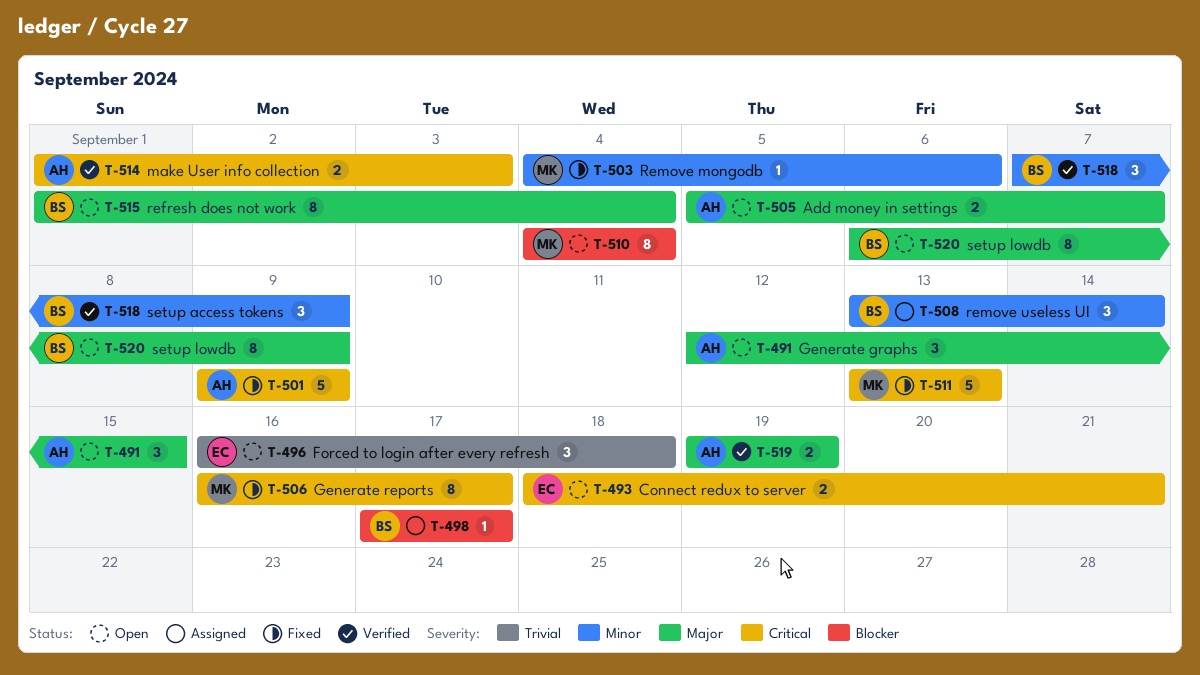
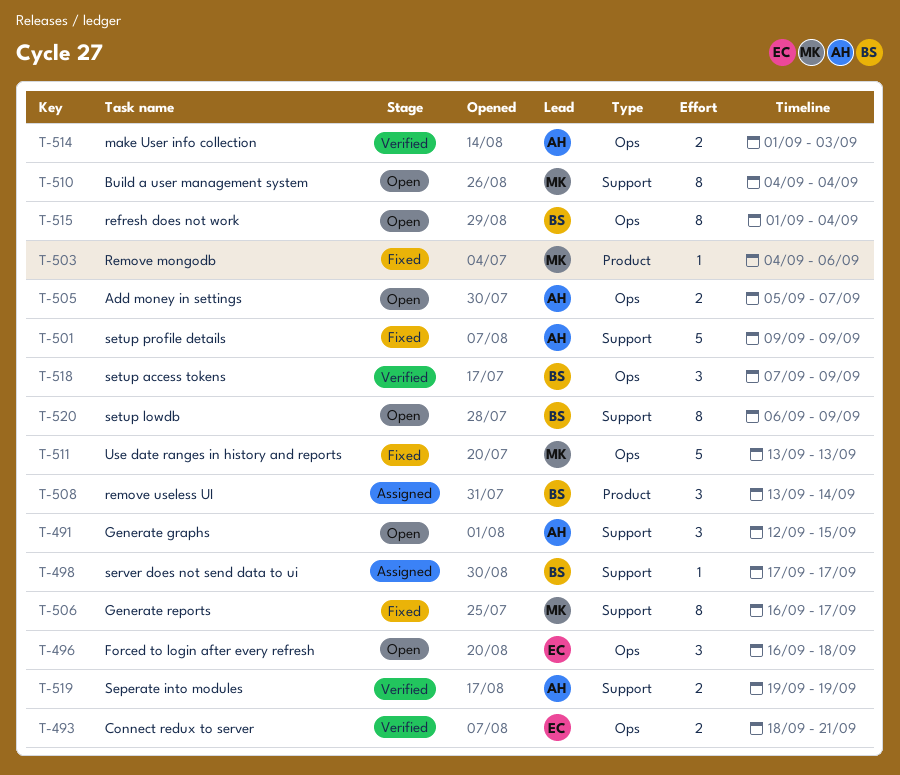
T-493, status: Open -> Verified

